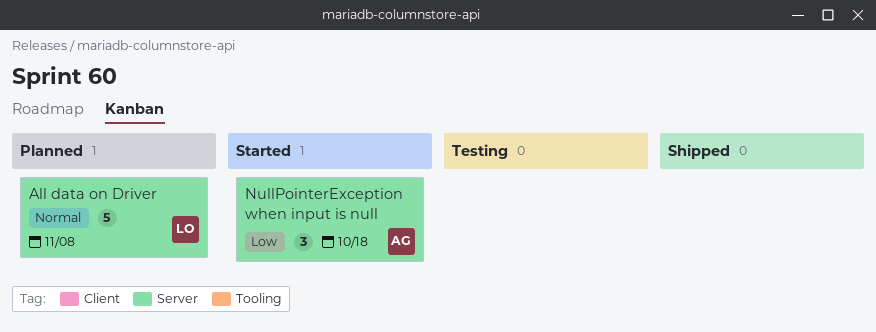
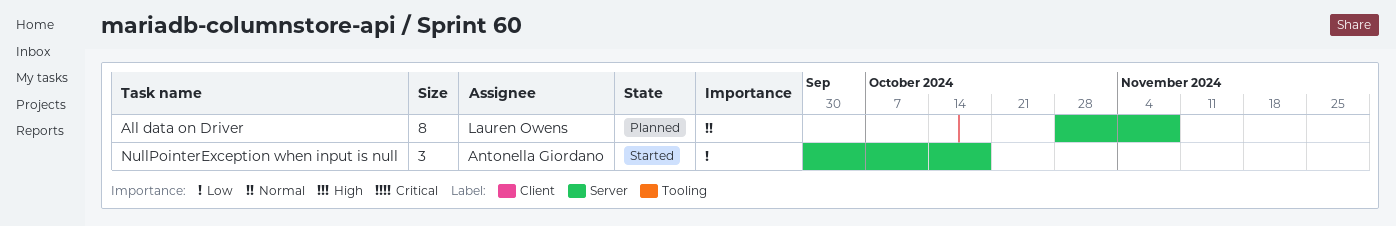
All data on Driver, estimate: 5 -> 8

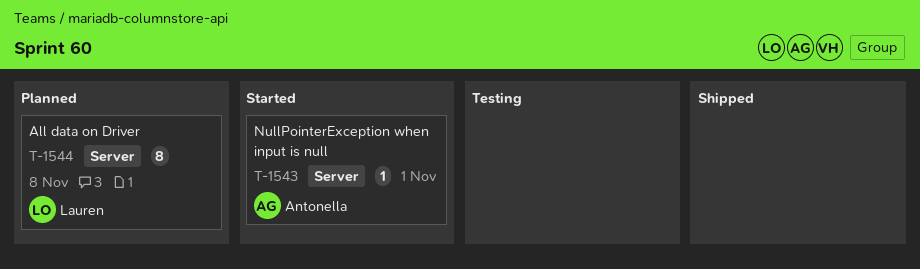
NullPointerException when input is null, estimate: 3 -> 1
NullPointerException when input is null, due: Oct 18 -> Nov 1

